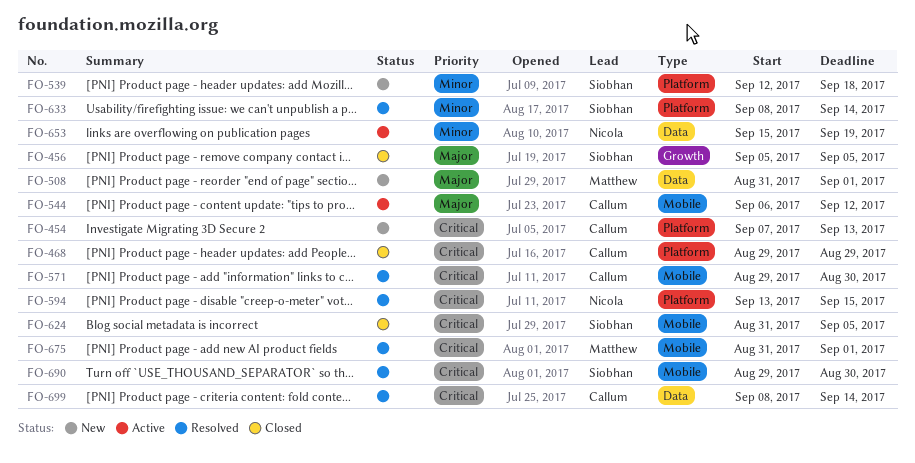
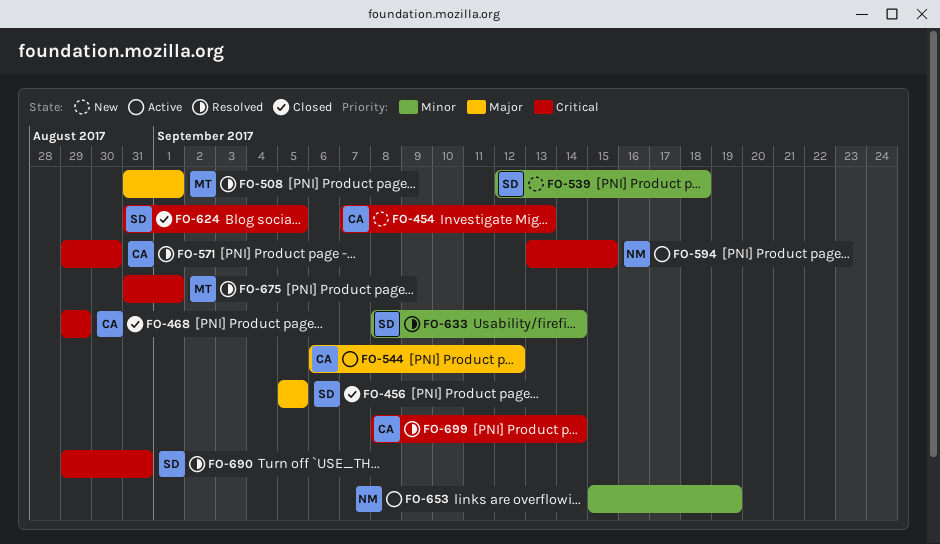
FO-508, status: New -> Resolved
FO-594, status: Resolved -> Active
FO-690, due: Aug 30 -> Aug 31

